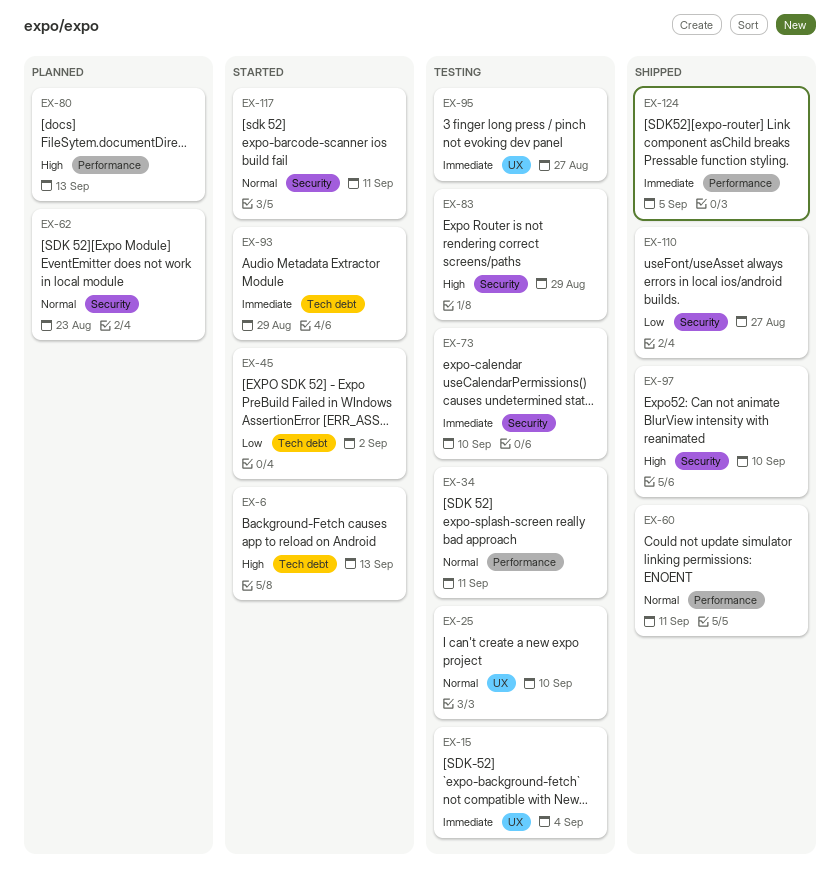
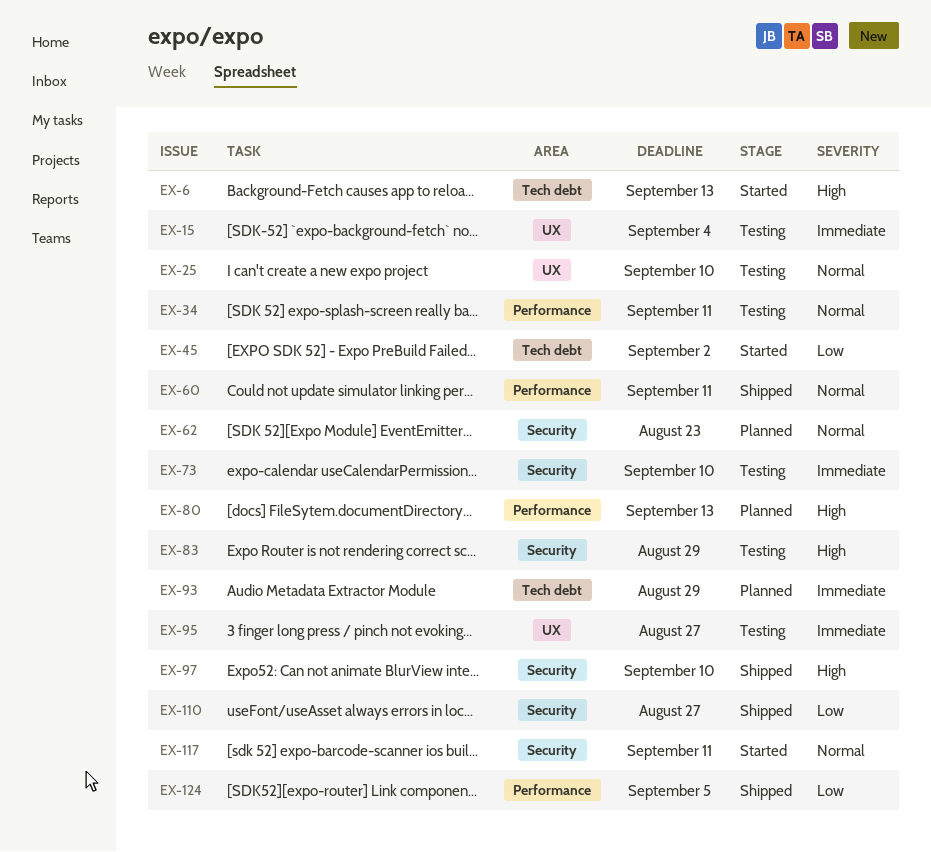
EX-93, status: Started -> Planned
EX-124, priority: Immediate -> Low

